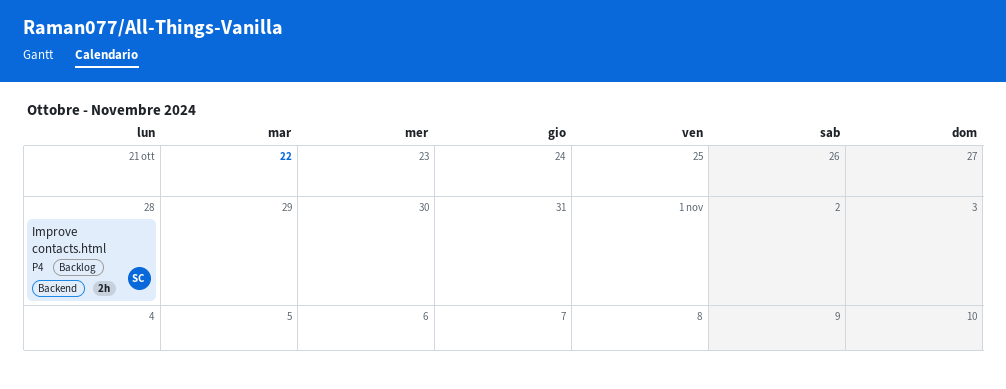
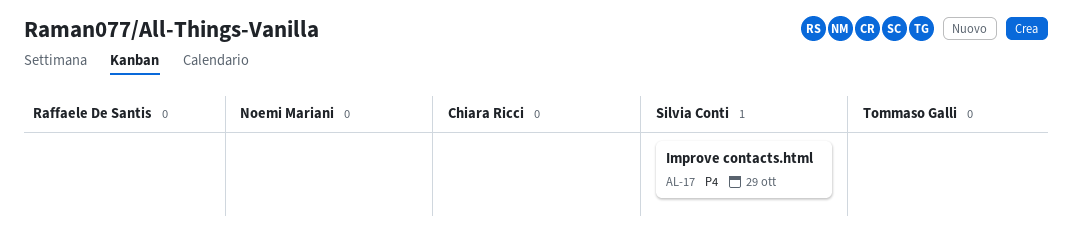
Improve contacts.html, due: Oct 28 -> Oct 29

